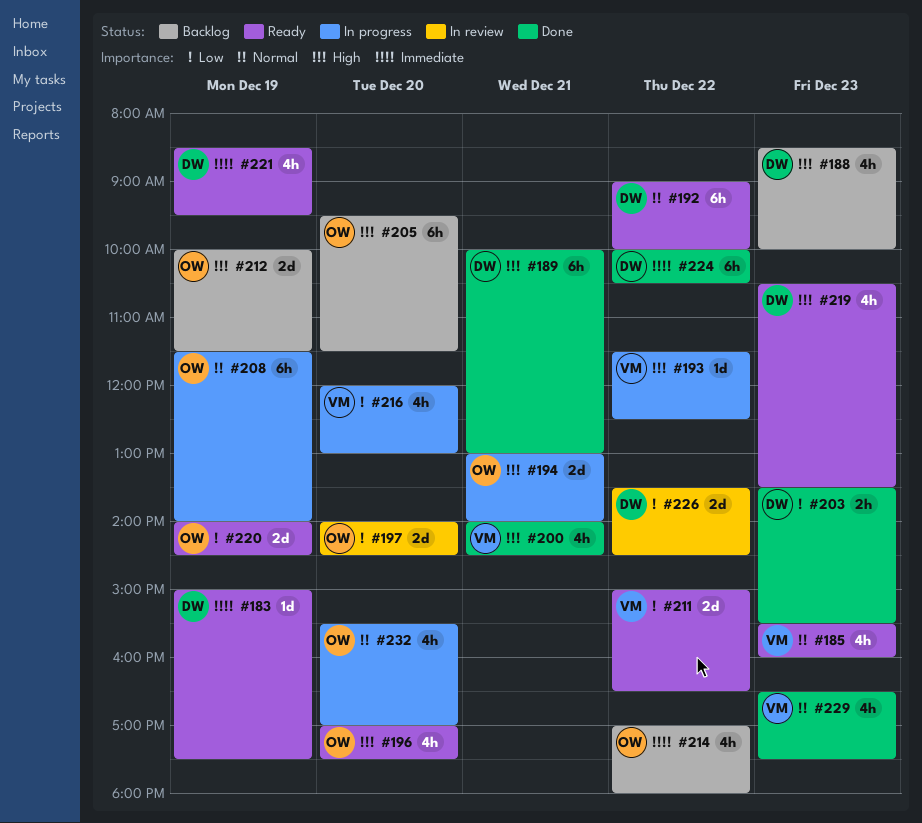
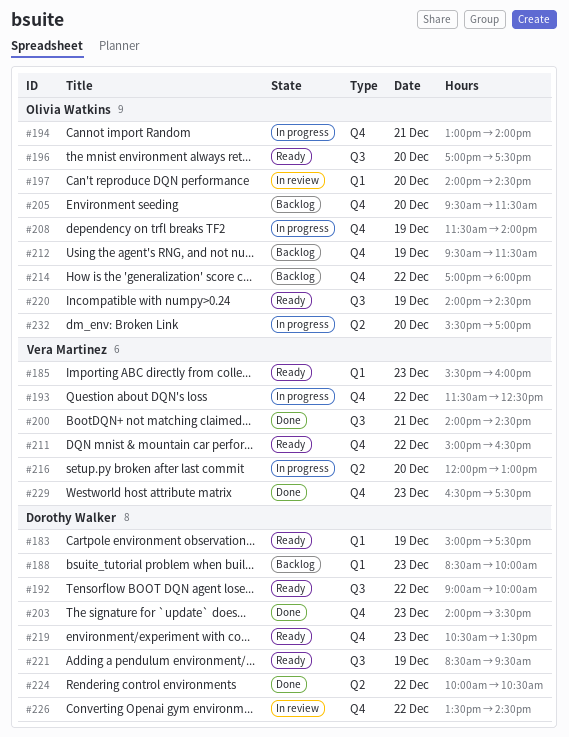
#189: present -> none
#203, begins: 13:30 -> 14:00
#212, begins: 10:00 -> 09:30

